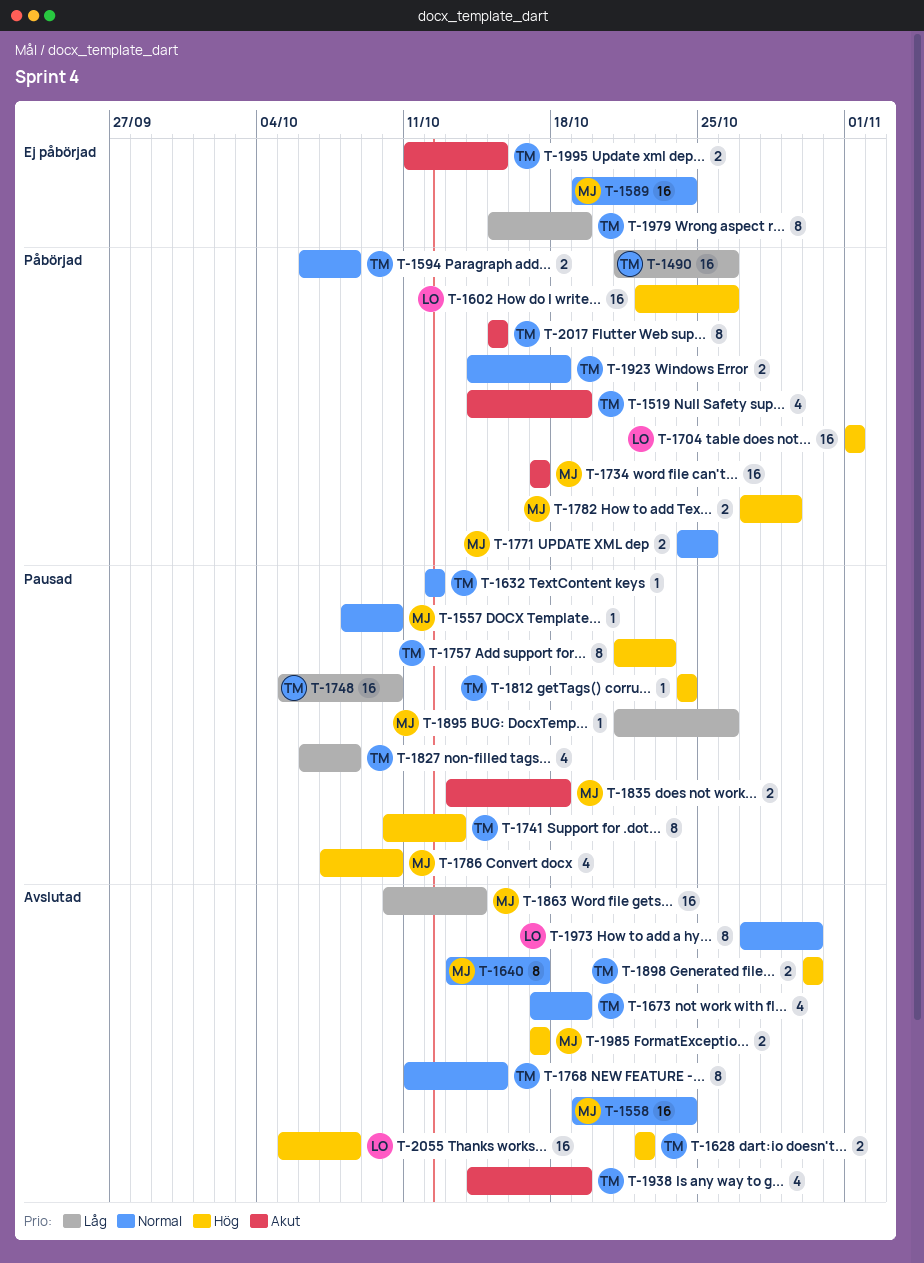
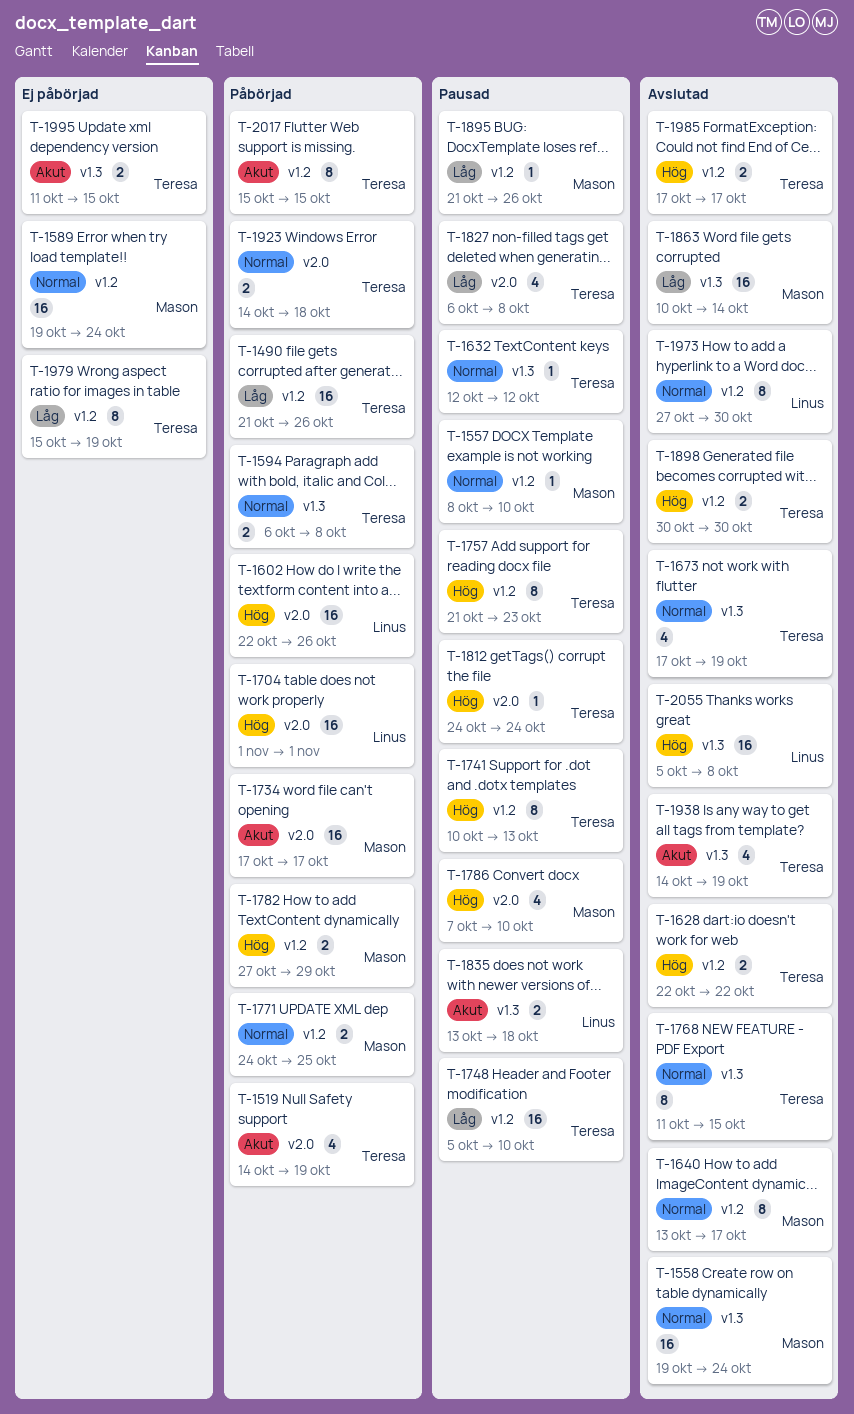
T-1835, owner: Mason -> Linus
T-1985, owner: Mason -> Teresa

